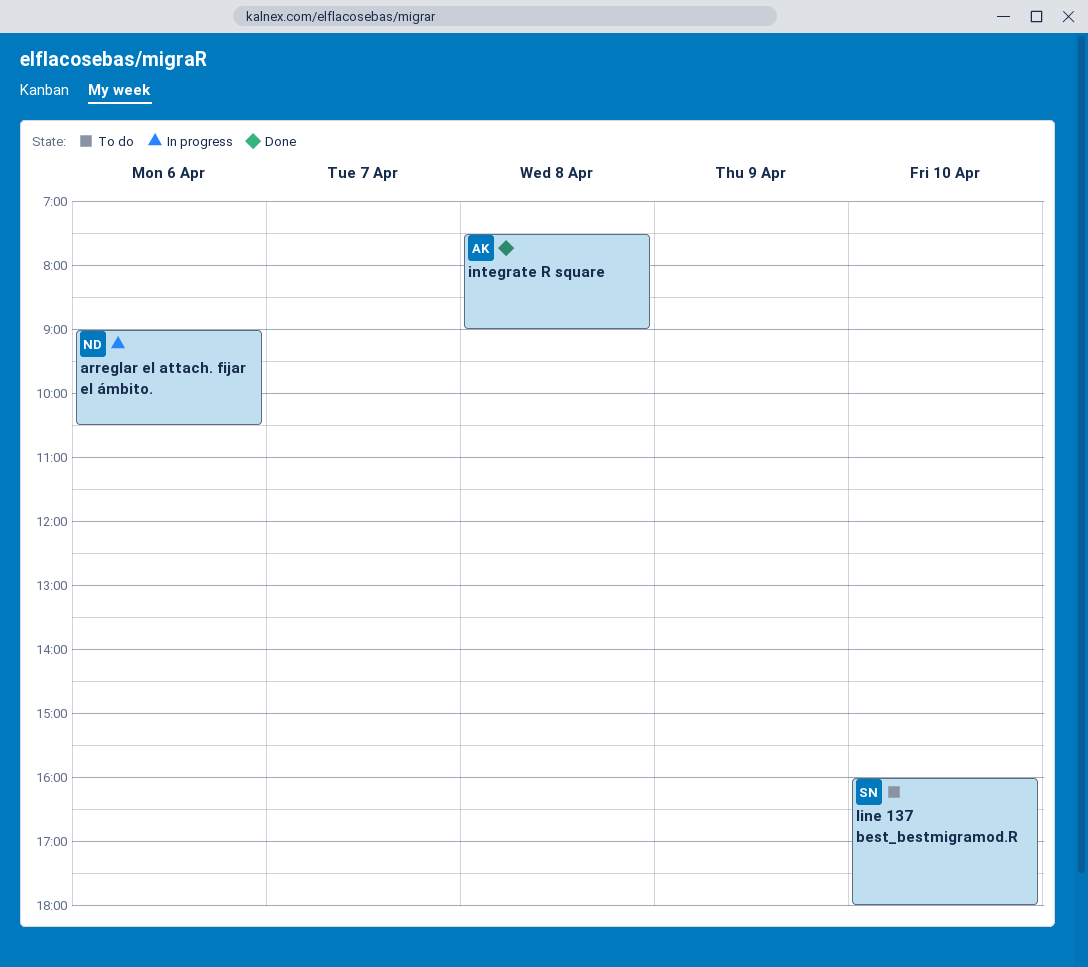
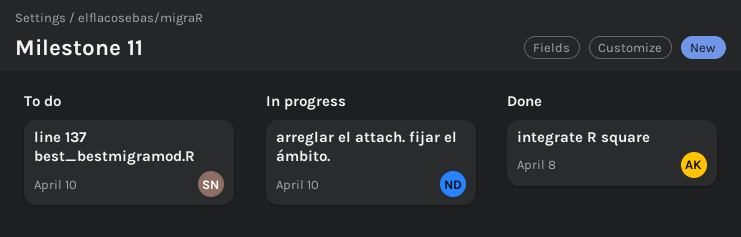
arreglar el attach. fijar el ámbito., day: Apr 6 -> Apr 10

